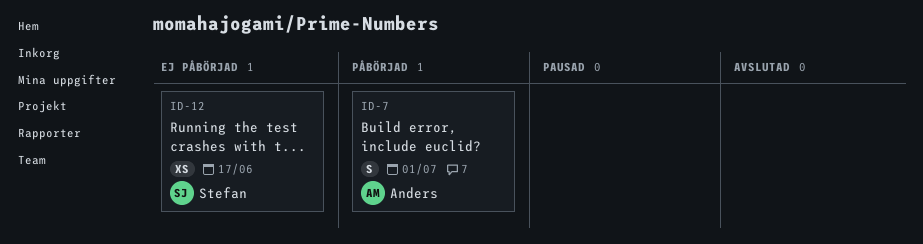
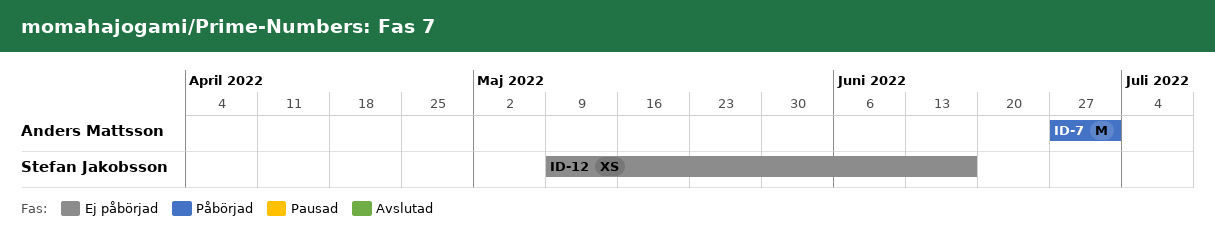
ID-7, estimate: S -> M

